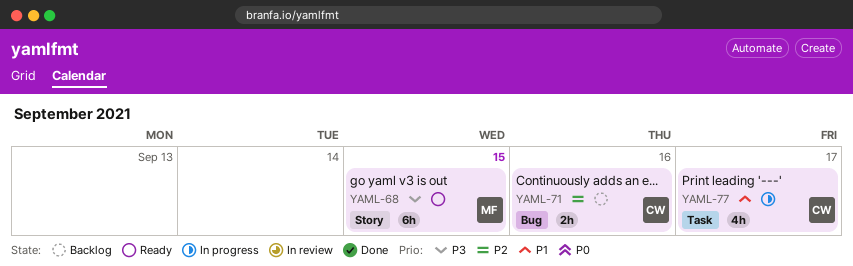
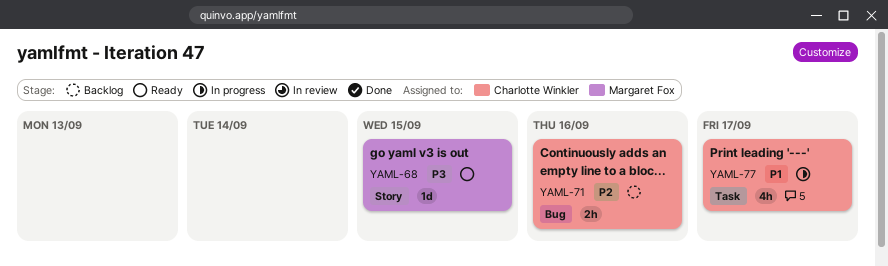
YAML-68, estimate: 6h -> 1d

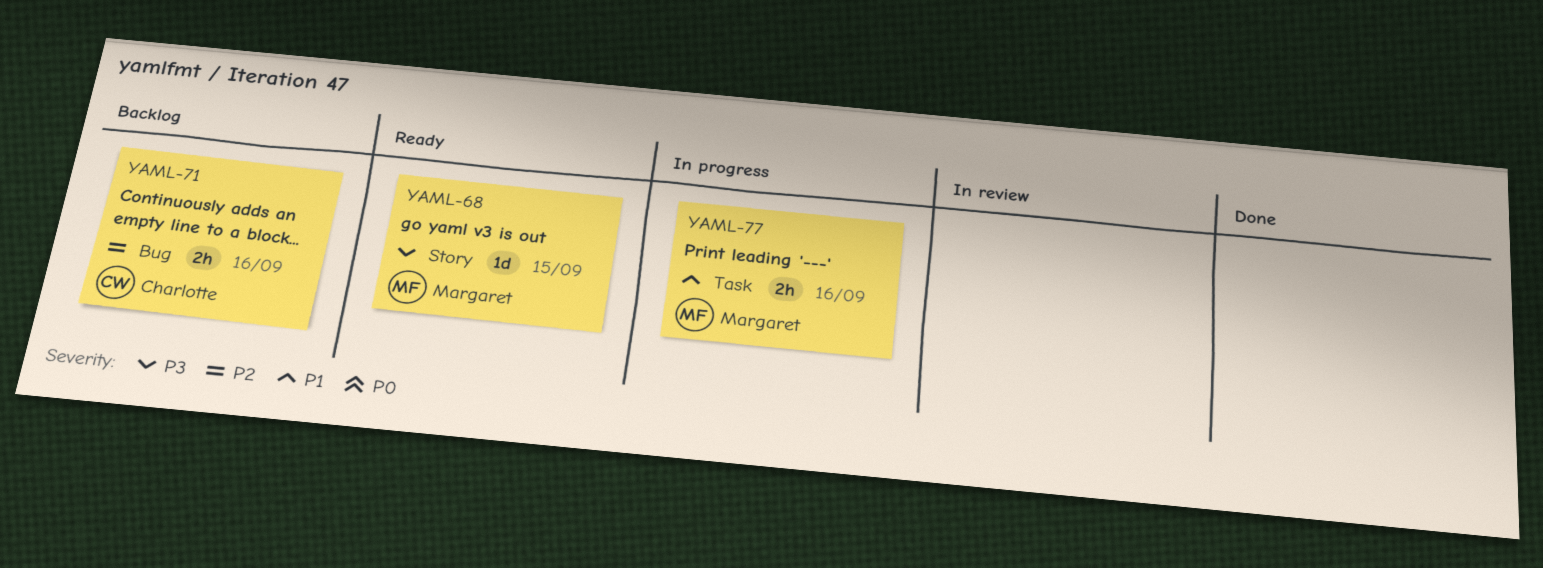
YAML-77, owner: Charlotte Winkler -> Margaret Fox
YAML-77, estimate: 4h -> 2h
YAML-77, due: Sep 17 -> Sep 16

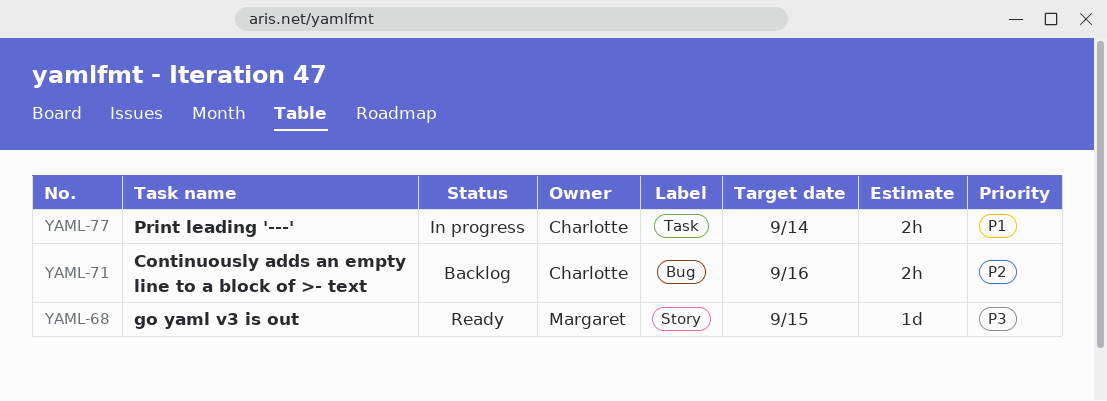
YAML-77, owner: Margaret -> Charlotte
YAML-77, due: Sep 16 -> Sep 14

